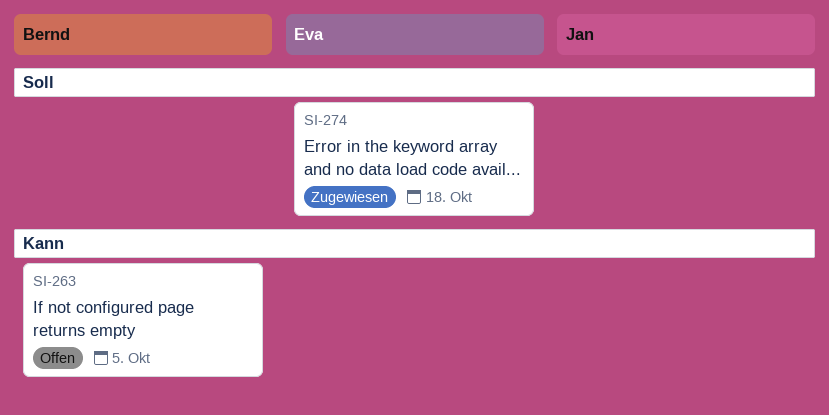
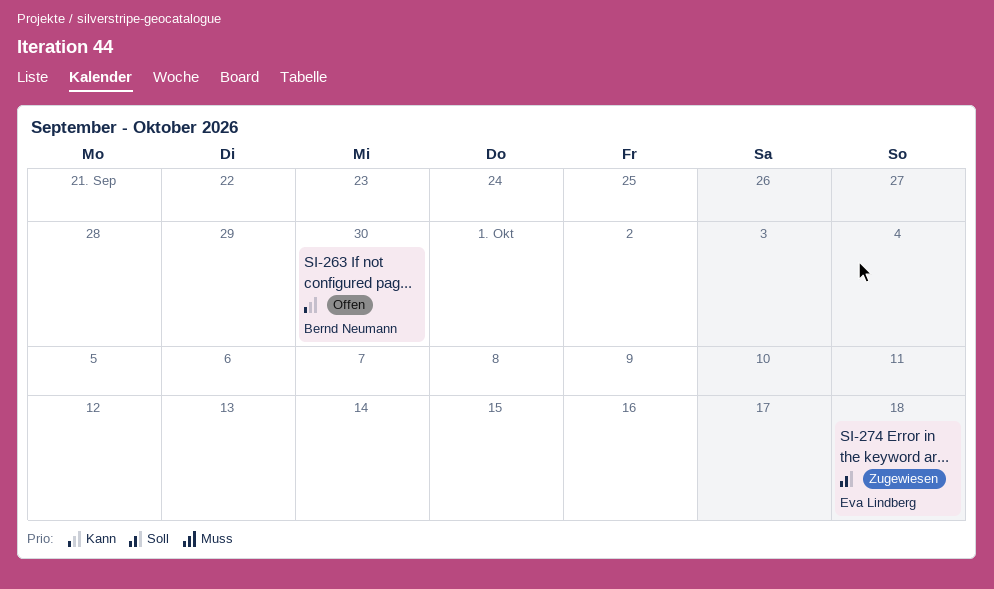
SI-263, due: Oct 5 -> Sep 30

